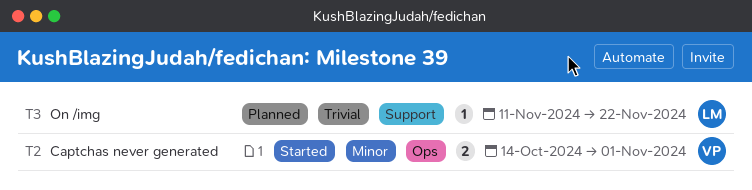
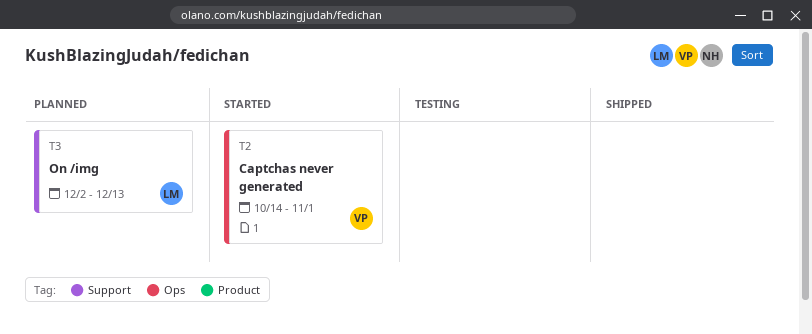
T3, start: Nov 11 -> Dec 2
T3, due: Nov 22 -> Dec 13

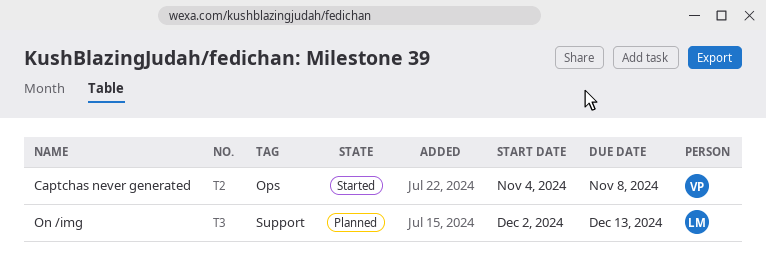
T2, start: Oct 14 -> Nov 4
T2, due: Nov 1 -> Nov 8

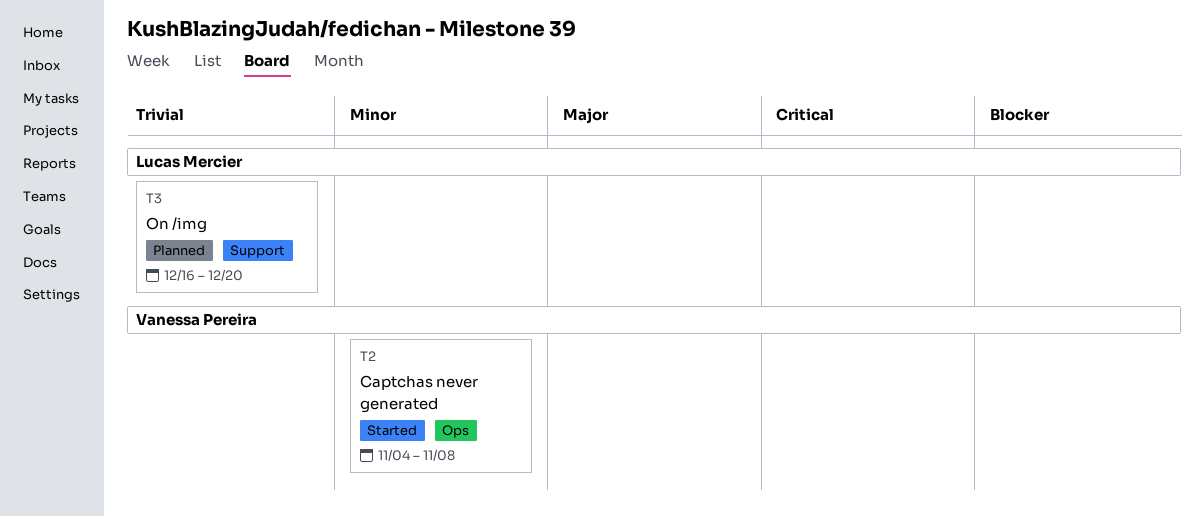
T3, start: Dec 2 -> Dec 16
T3, due: Dec 13 -> Dec 20

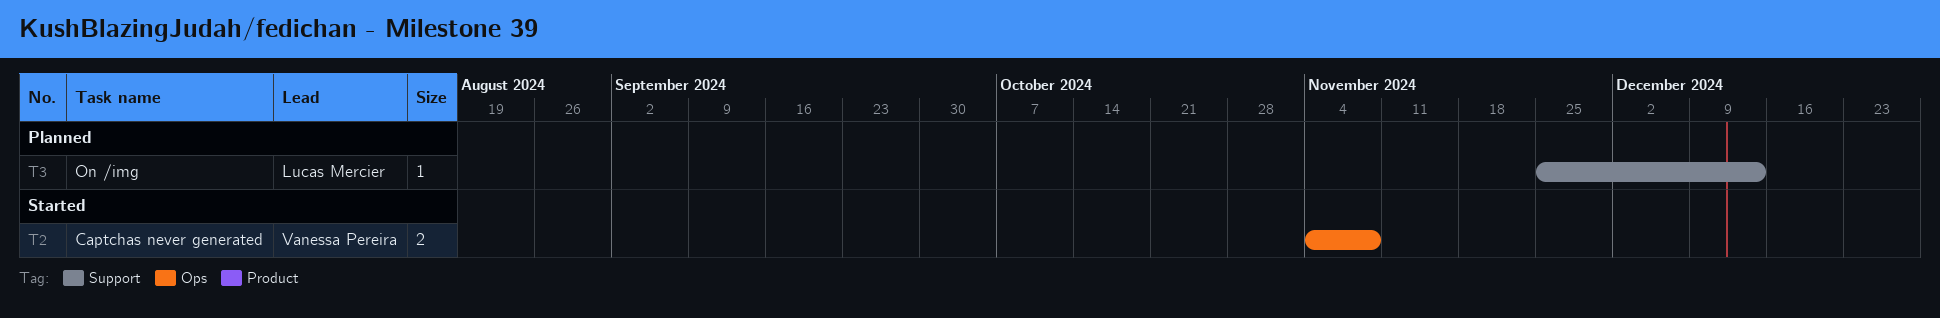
T3, start: Dec 16 -> Nov 25
T3, due: Dec 20 -> Dec 13

